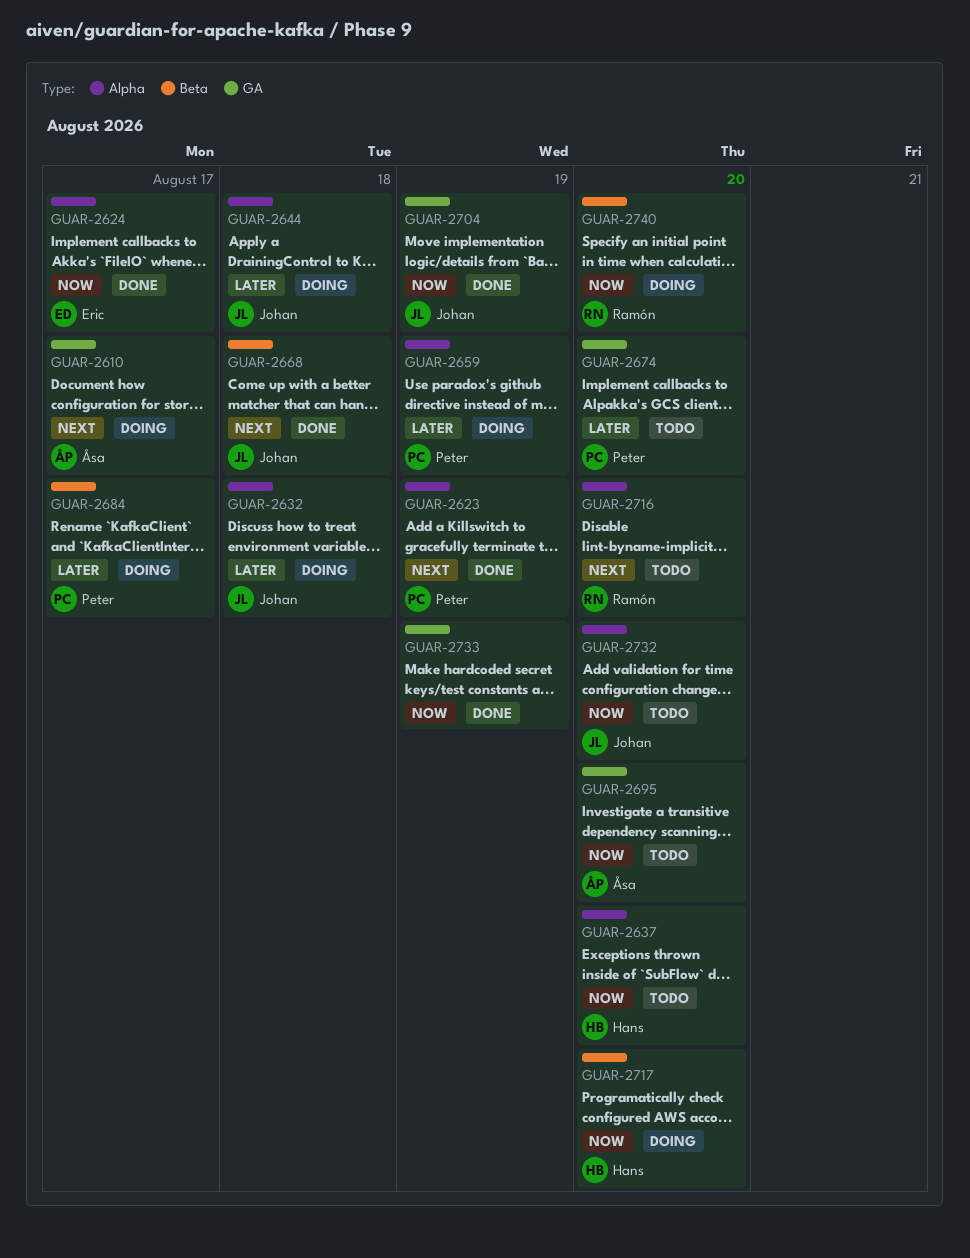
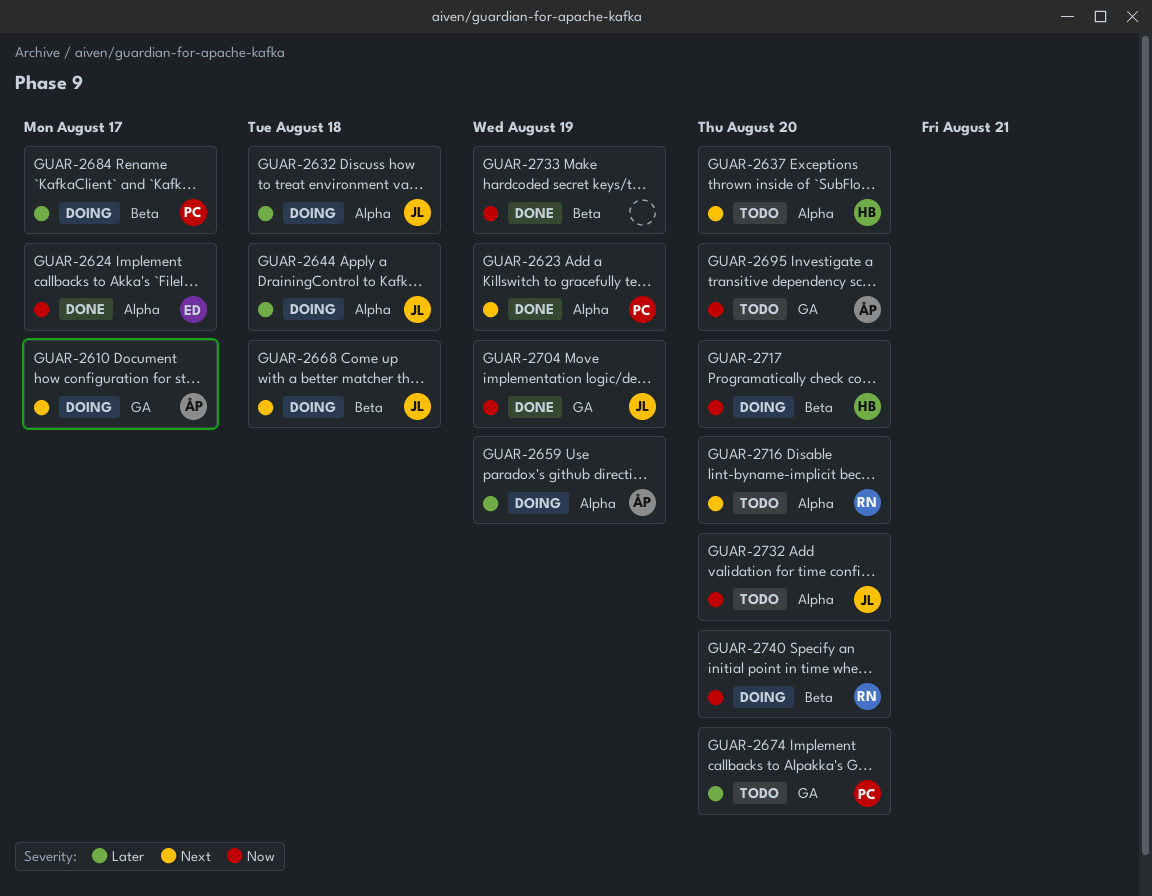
GUAR-2637, priority: Now -> Next
GUAR-2659, owner: Peter -> Åsa
GUAR-2668, status: Done -> Doing
GUAR-2733, label: GA -> Beta

